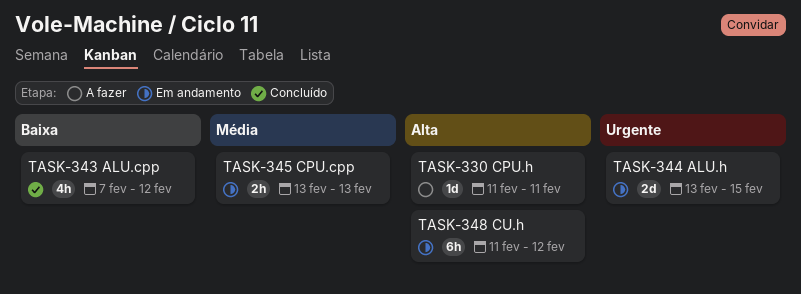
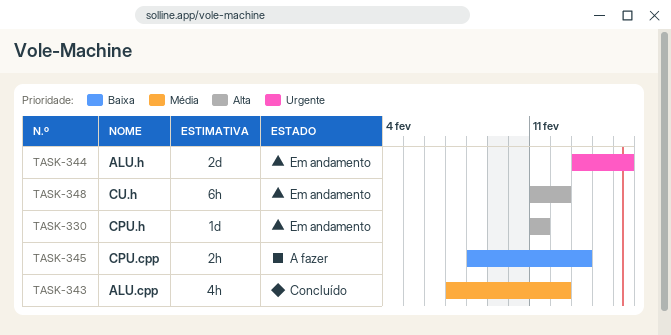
TASK-330, status: A fazer -> Em andamento
TASK-343, priority: Baixa -> Média
TASK-345, status: Em andamento -> A fazer
TASK-345, priority: Média -> Baixa
TASK-345, start: Feb 13 -> Feb 8

